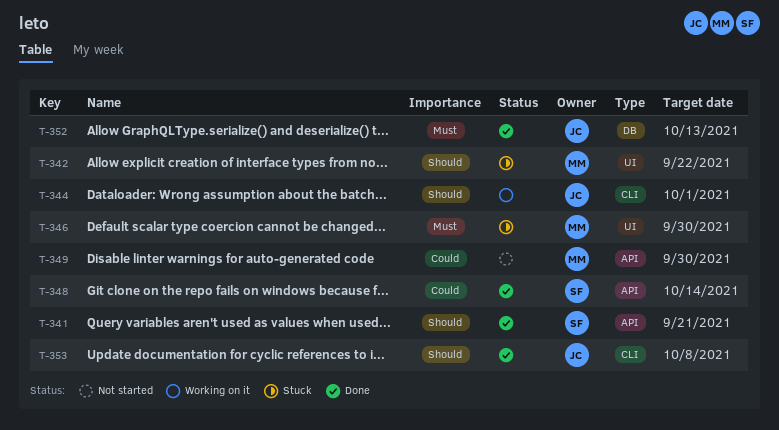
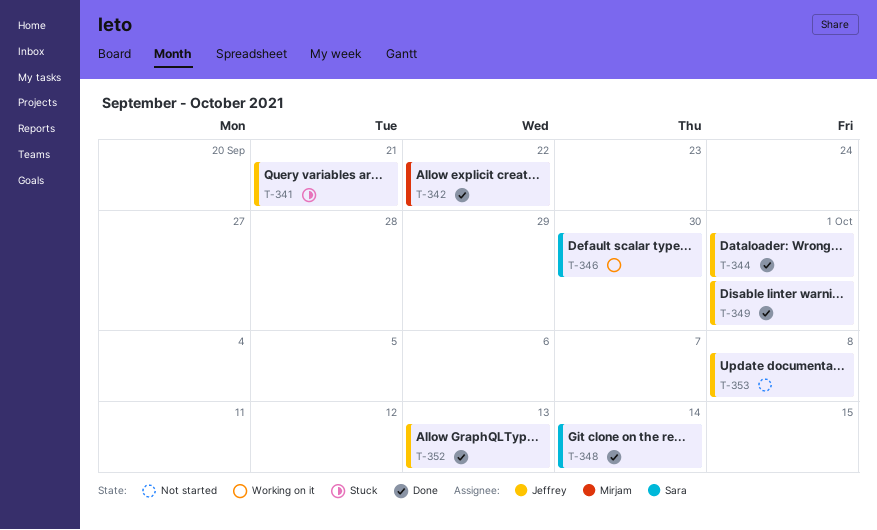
T-341, status: Done -> Stuck
T-341, owner: Sara -> Jeffrey
T-342, status: Stuck -> Done
T-344, status: Working on it -> Done
T-346, status: Stuck -> Working on it
T-346, owner: Mirjam -> Sara
T-349, status: Not started -> Done
T-349, owner: Mirjam -> Jeffrey
T-349, due: Sep 30 -> Oct 1
T-353, status: Done -> Not started

